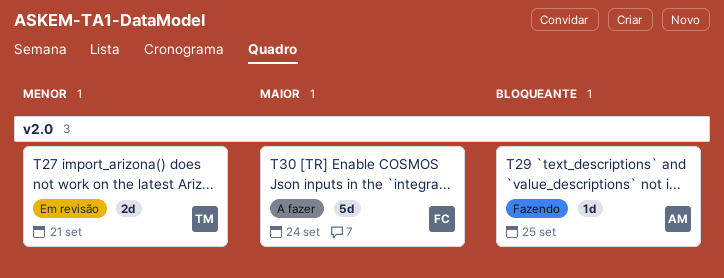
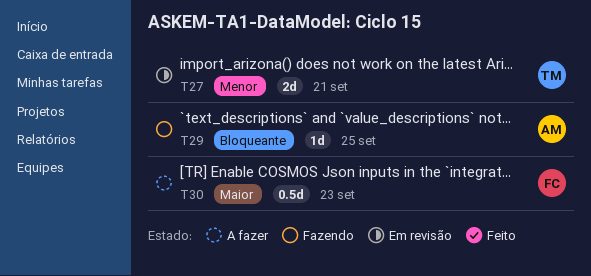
T30, estimate: 5d -> 0.5d
T30, due: Sep 24 -> Sep 23

